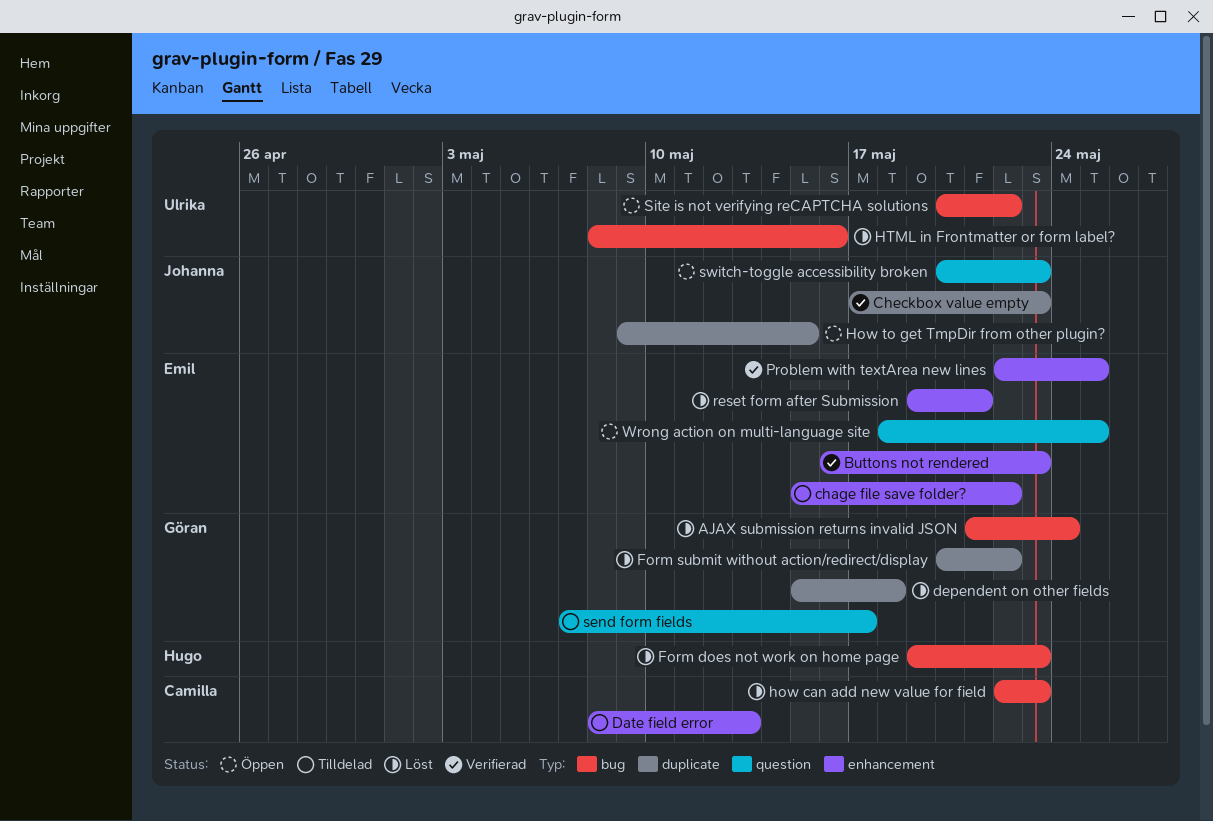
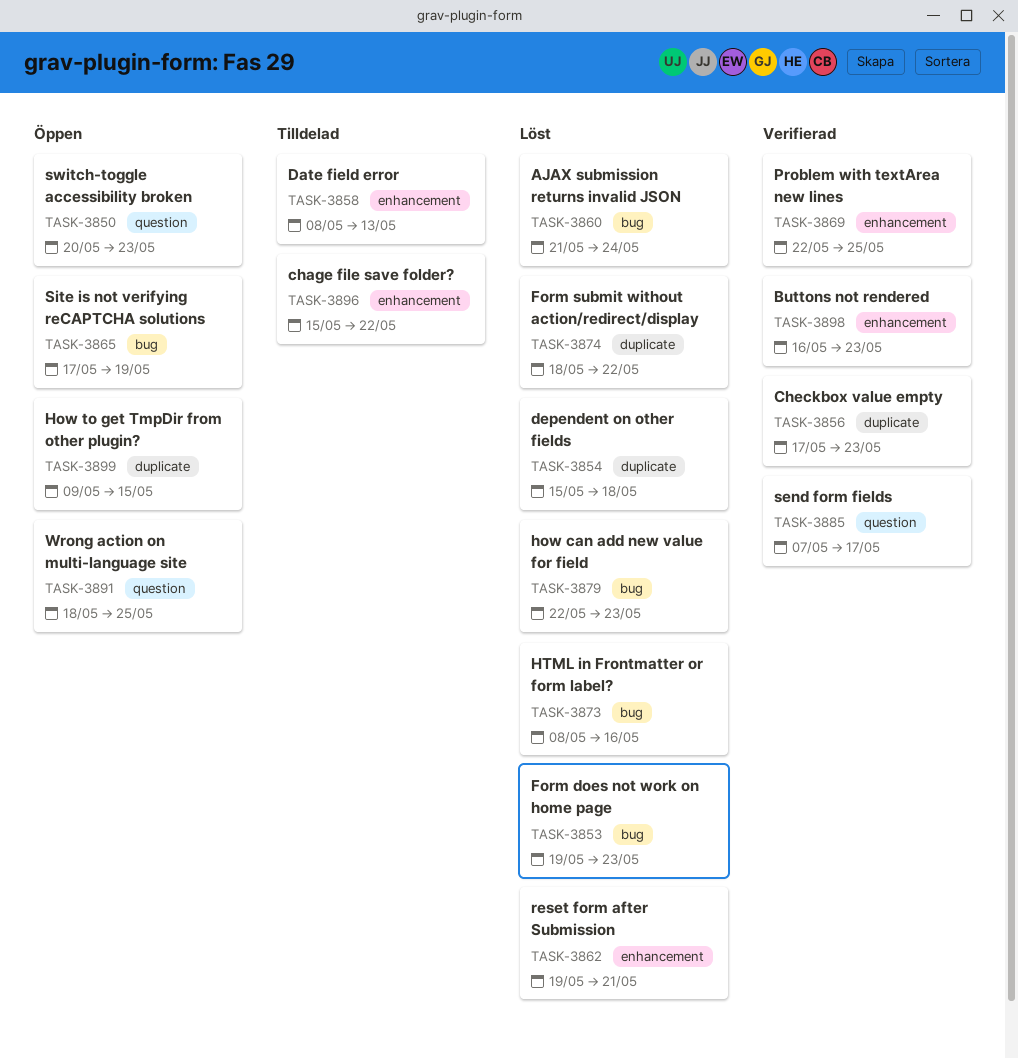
Form submit without action/redirect/display, start: May 20 -> May 18
send form fields, status: Tilldelad -> Verifierad
Site is not verifying reCAPTCHA solutions, start: May 20 -> May 17
Site is not verifying reCAPTCHA solutions, due: May 22 -> May 19

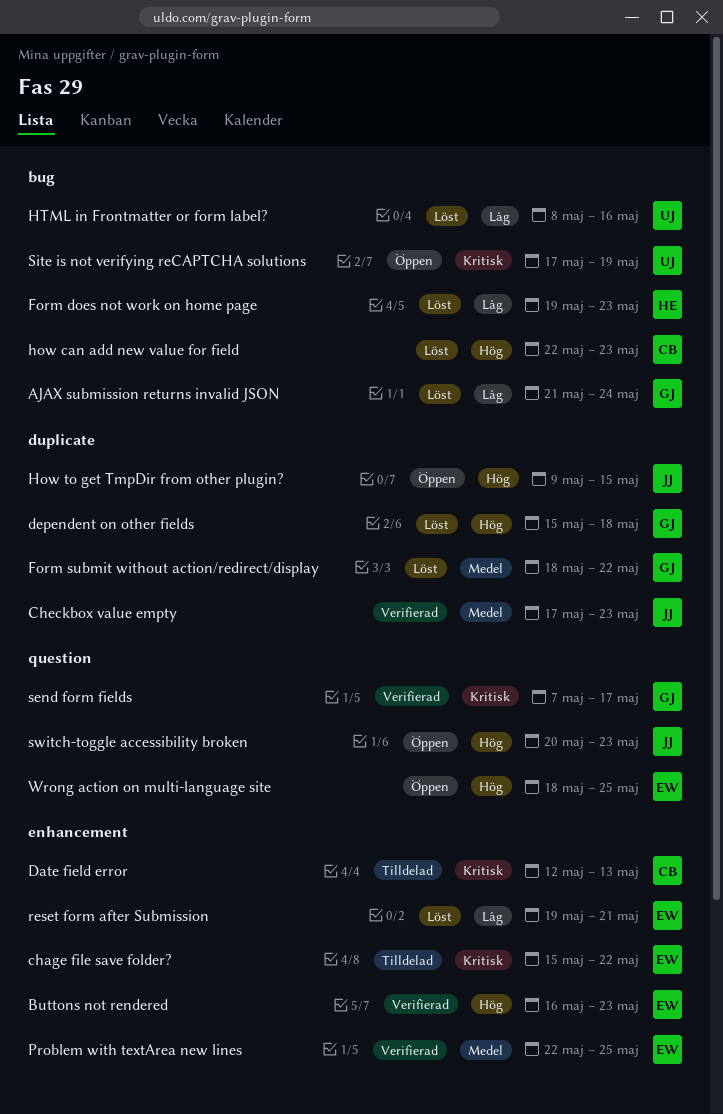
Date field error, start: May 8 -> May 12

